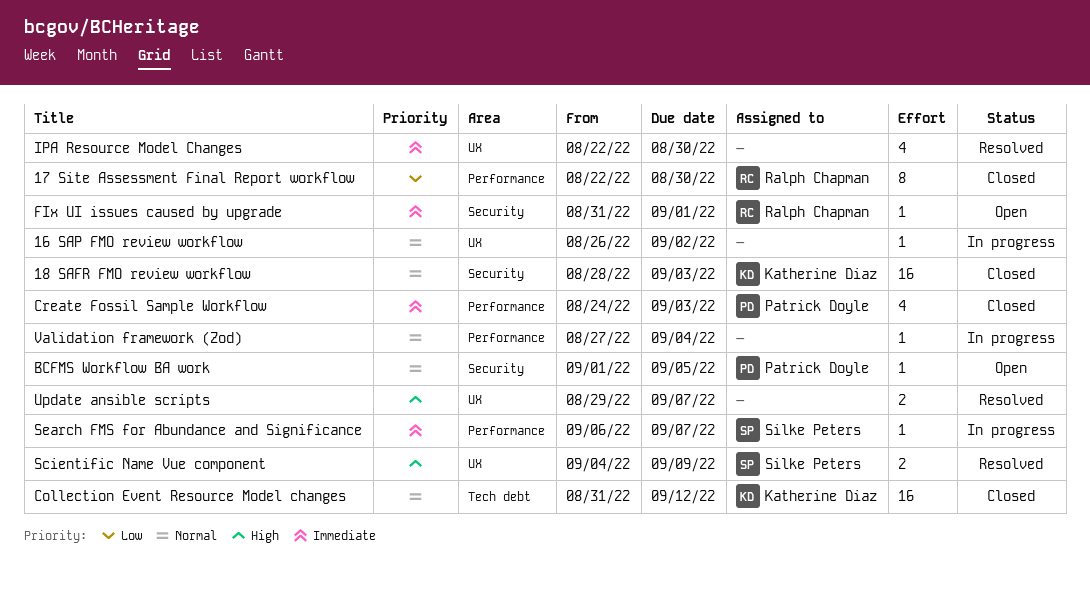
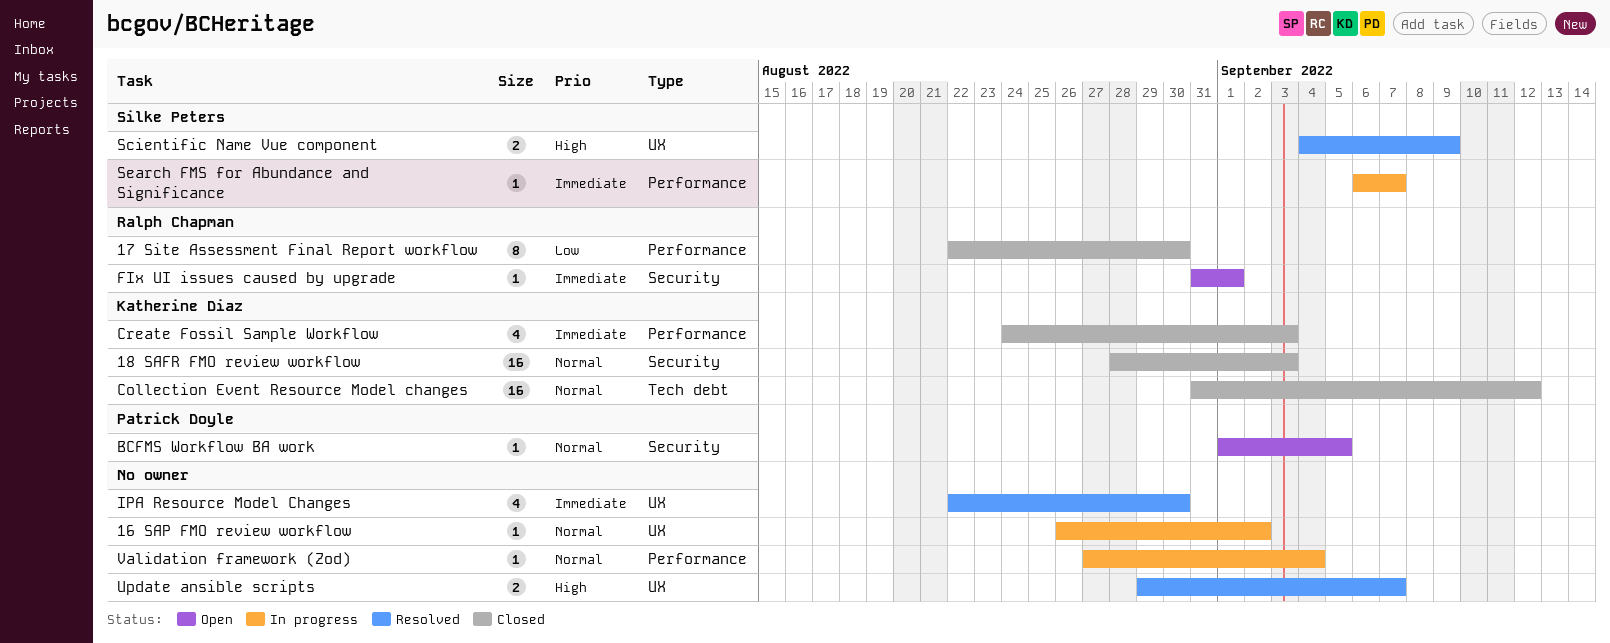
Create Fossil Sample Workflow, owner: Patrick Doyle -> Katherine Diaz

